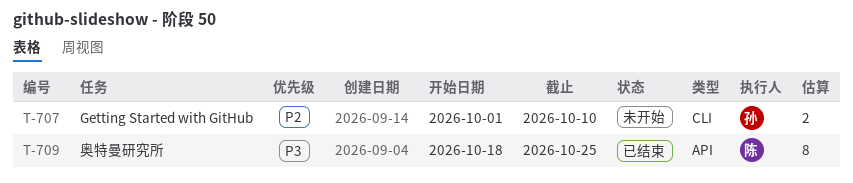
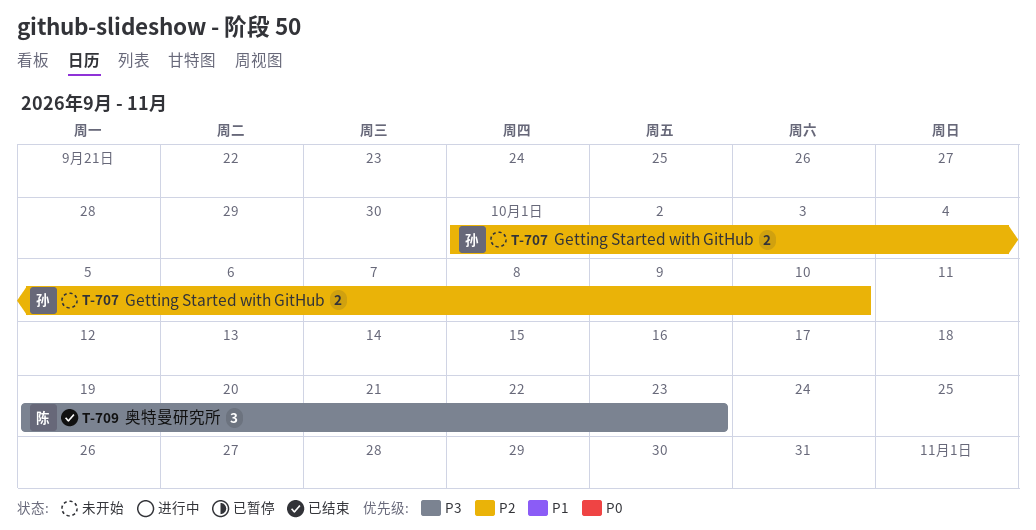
T-709, estimate: 8 -> 3
T-709, start: Oct 18 -> Oct 19
T-709, due: Oct 25 -> Oct 23

